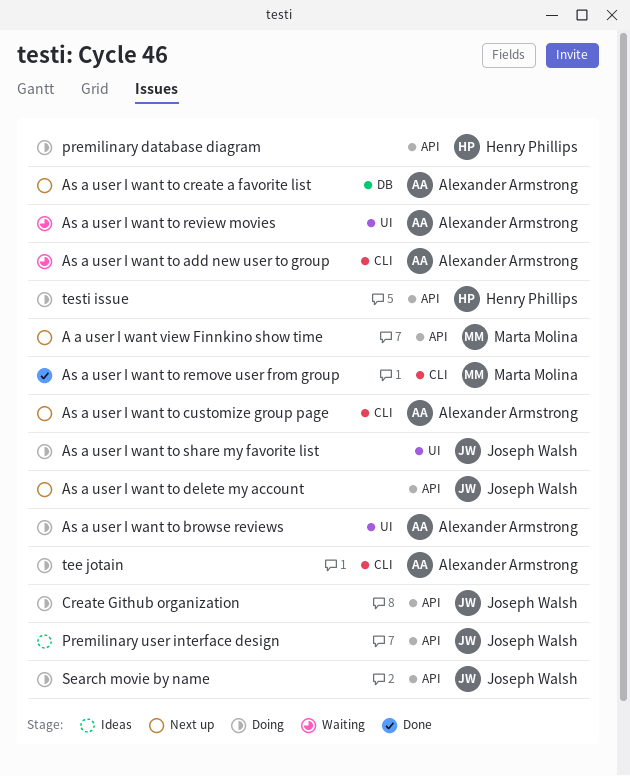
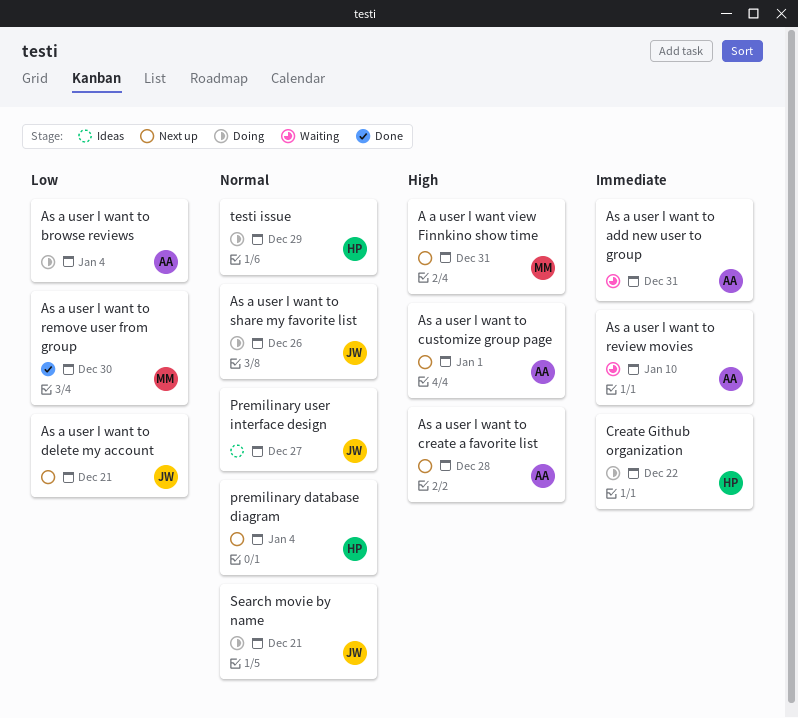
Create Github organization, owner: Joseph Walsh -> Henry Phillips
premilinary database diagram, status: Doing -> Next up
tee jotain: present -> none

